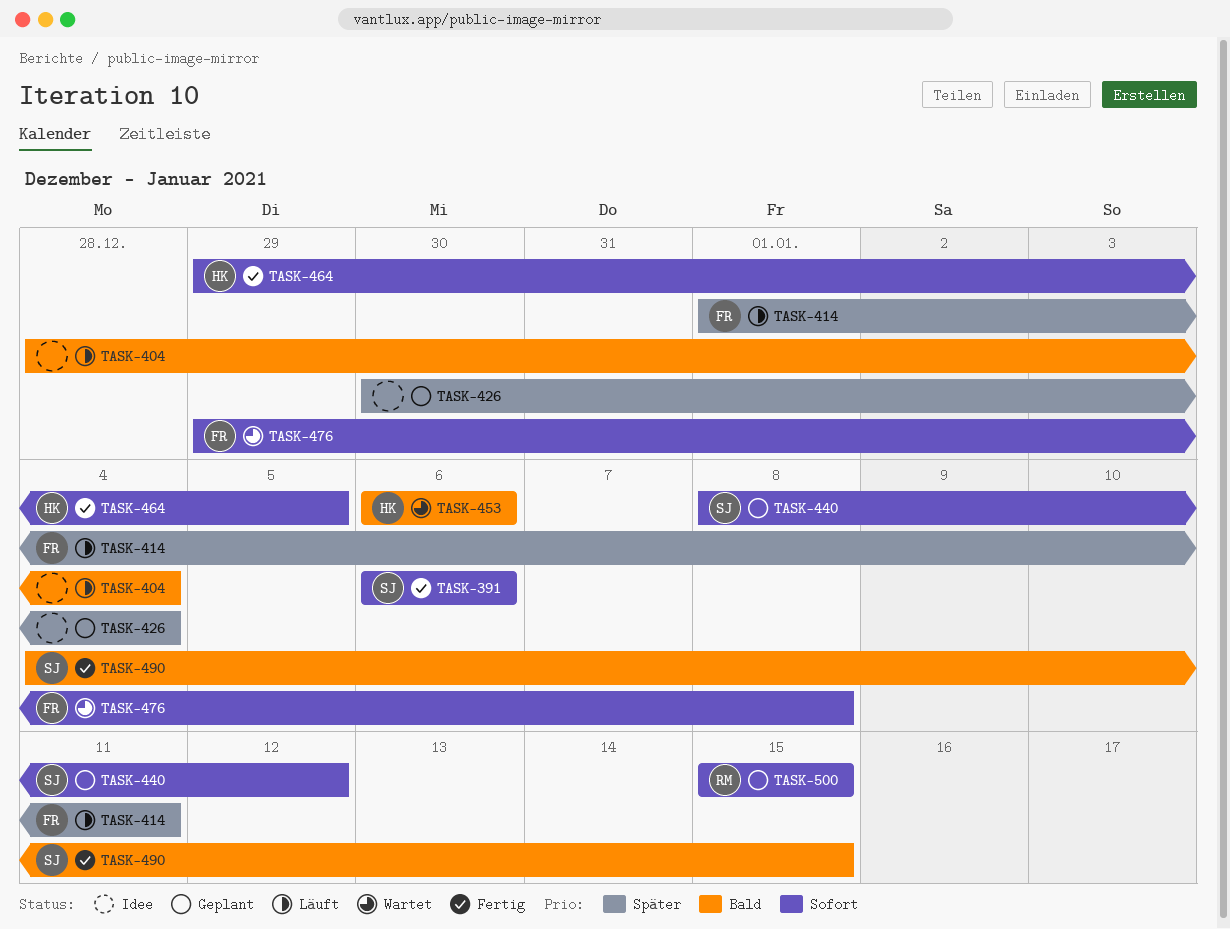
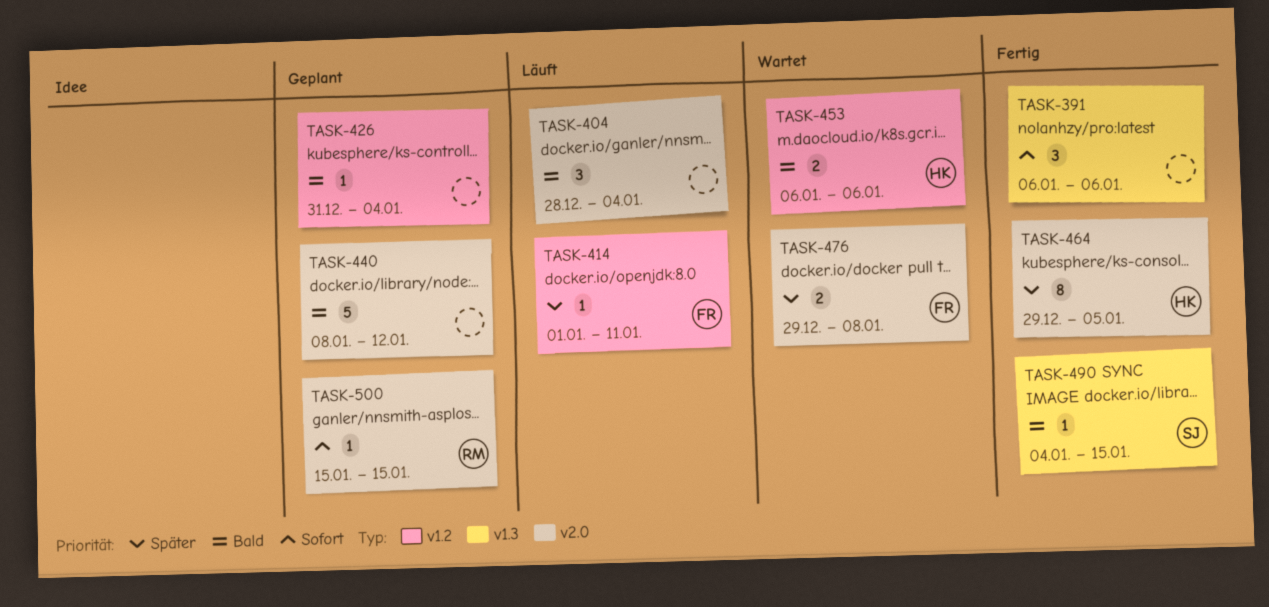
TASK-391, owner: SJ -> none
TASK-426, priority: Später -> Bald
TASK-426, start: Dec 30 -> Dec 31
TASK-440, owner: SJ -> none
TASK-440, priority: Sofort -> Bald
TASK-464, priority: Sofort -> Später
TASK-476, priority: Sofort -> Später

